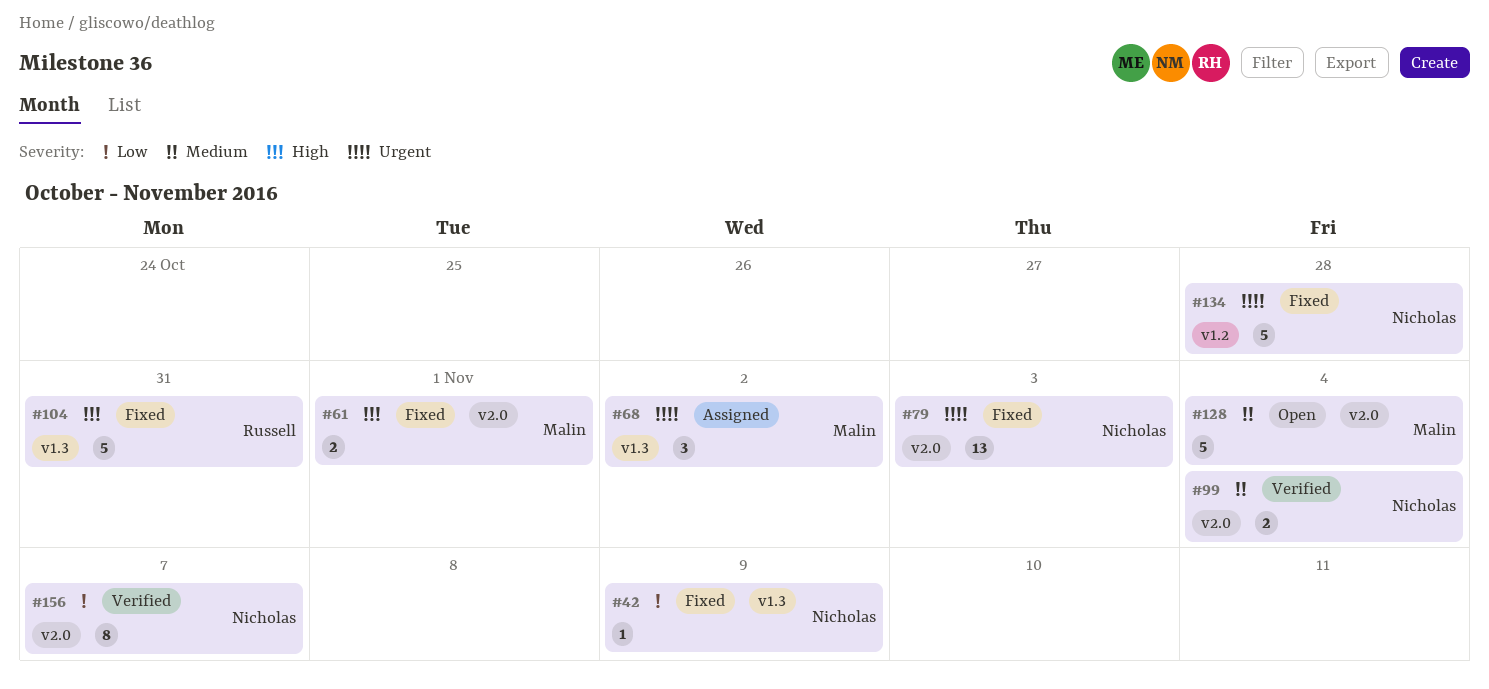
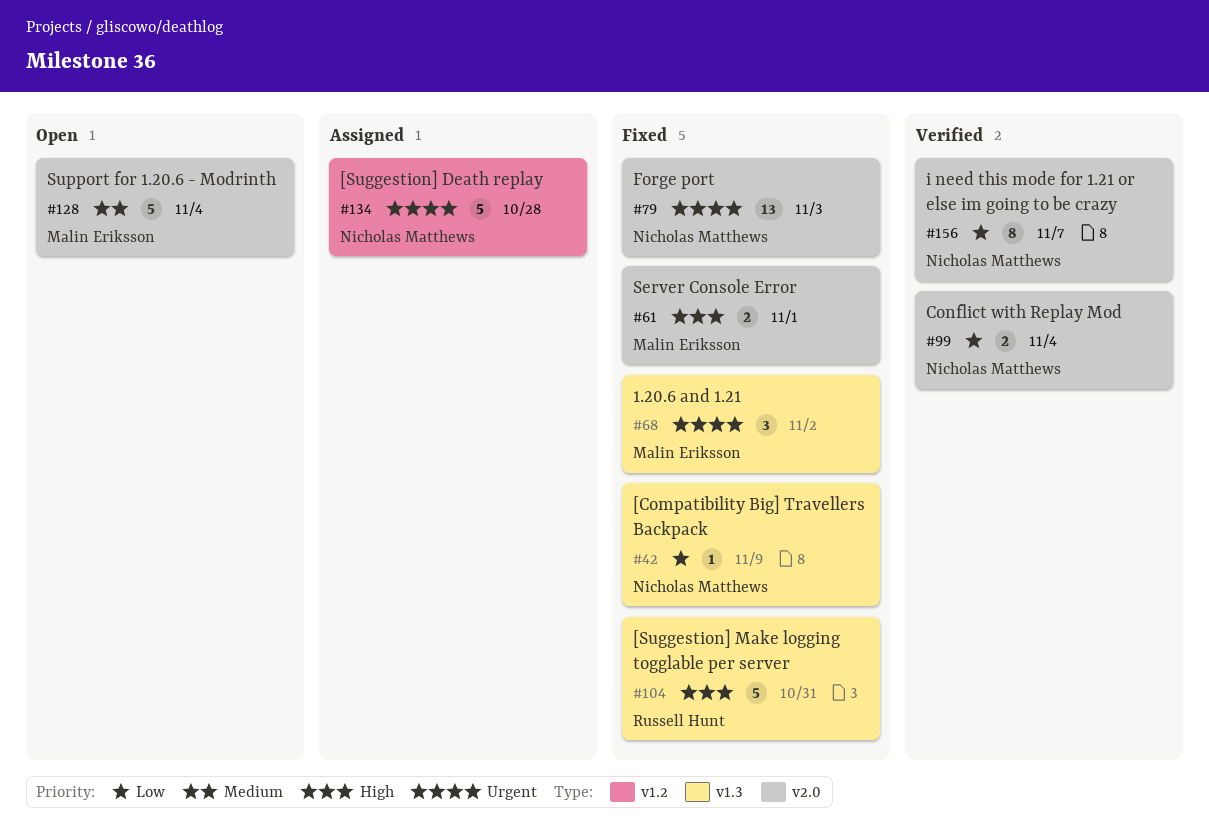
#68, status: Assigned -> Fixed
#99, priority: Medium -> Low
#134, status: Fixed -> Assigned

